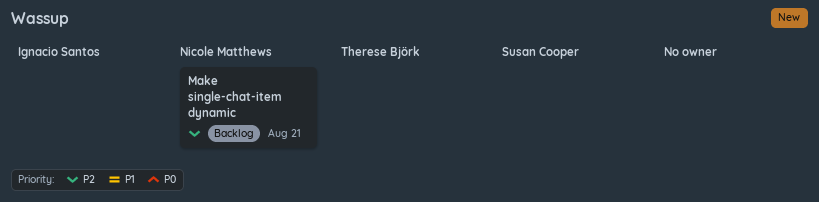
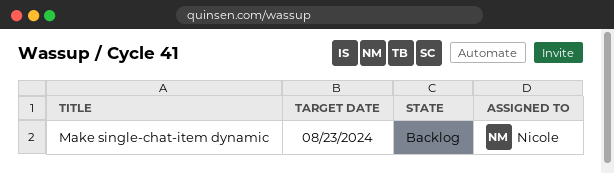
Make single-chat-item dynamic, due: Aug 21 -> Aug 23

